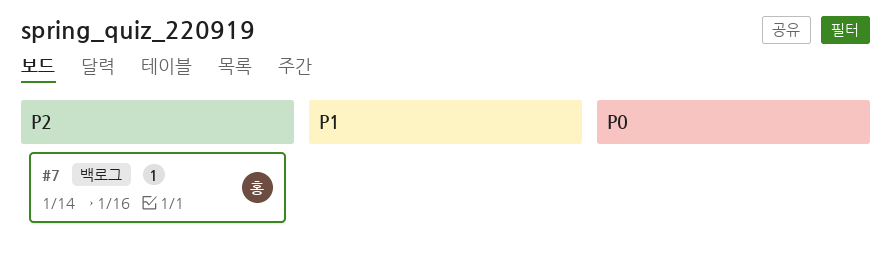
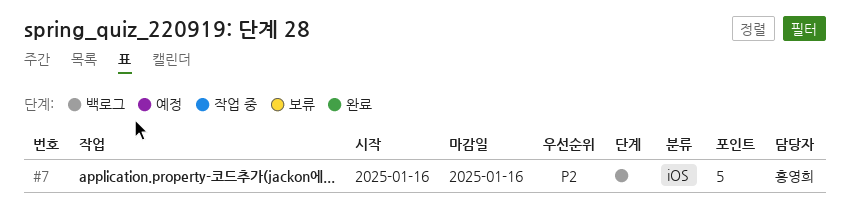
#7, estimate: 1 -> 5
#7, start: Jan 14 -> Jan 16

